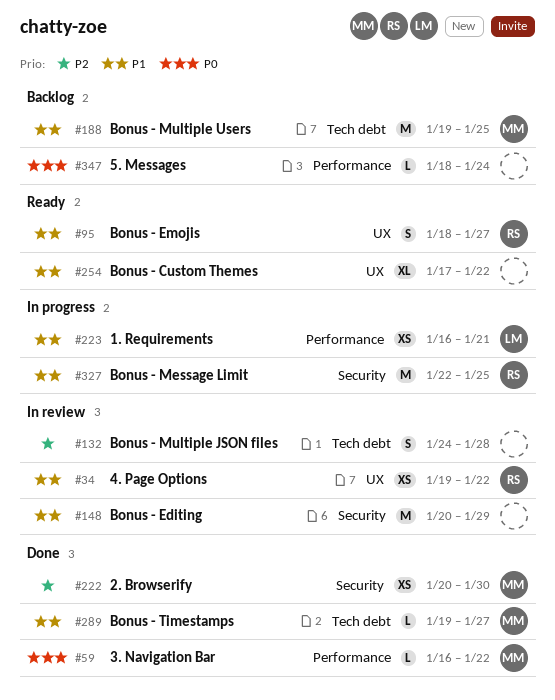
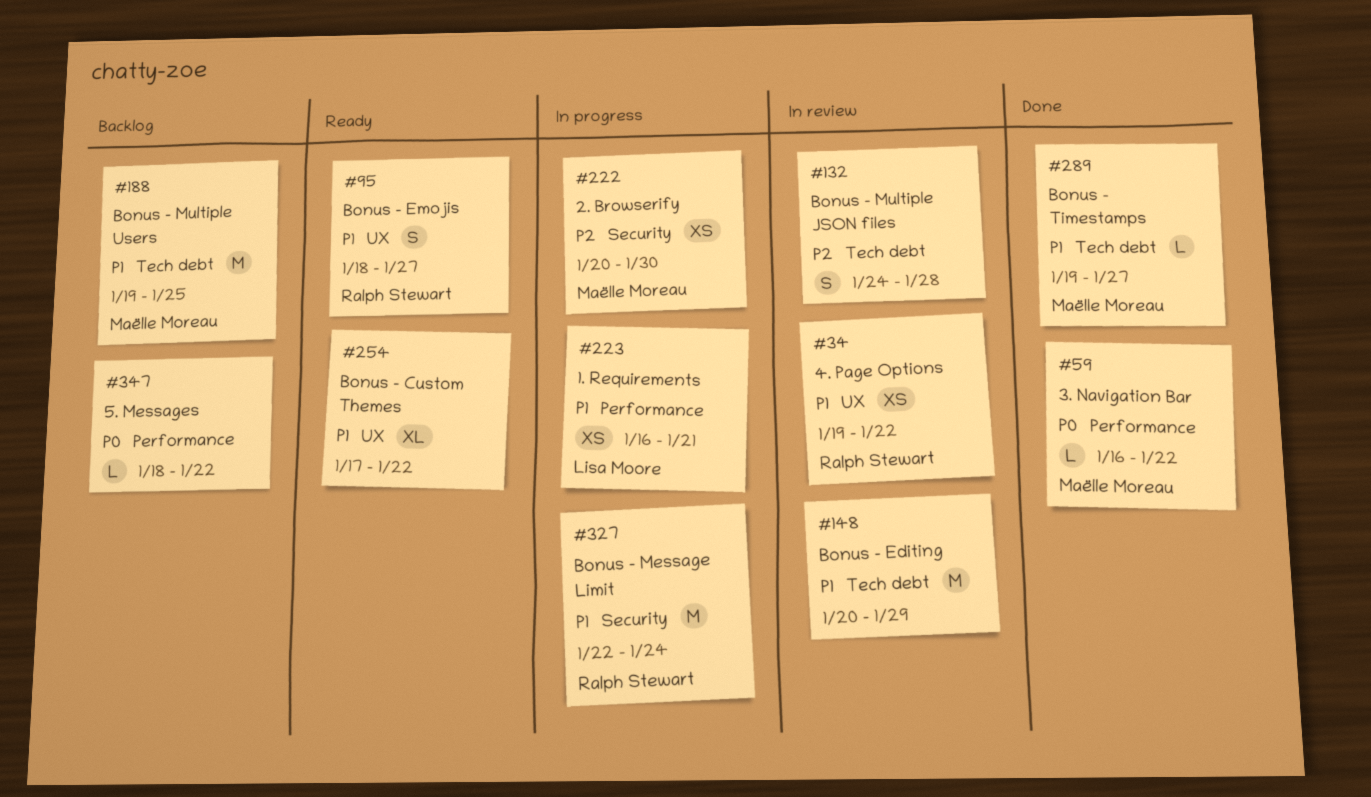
#148, label: Security -> Tech debt
#222, status: Done -> In progress
#327, due: Jan 25 -> Jan 24
#347, due: Jan 24 -> Jan 22

